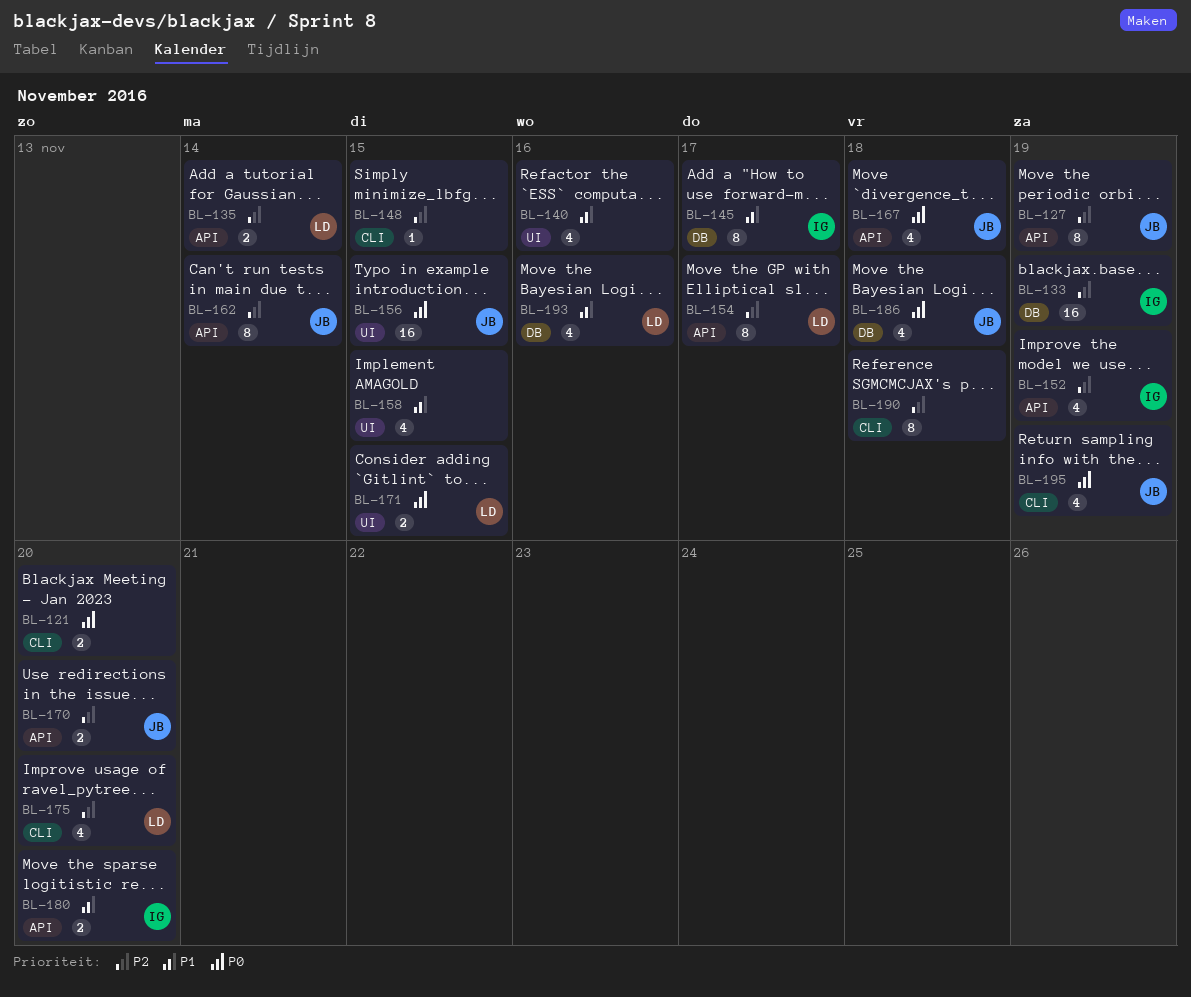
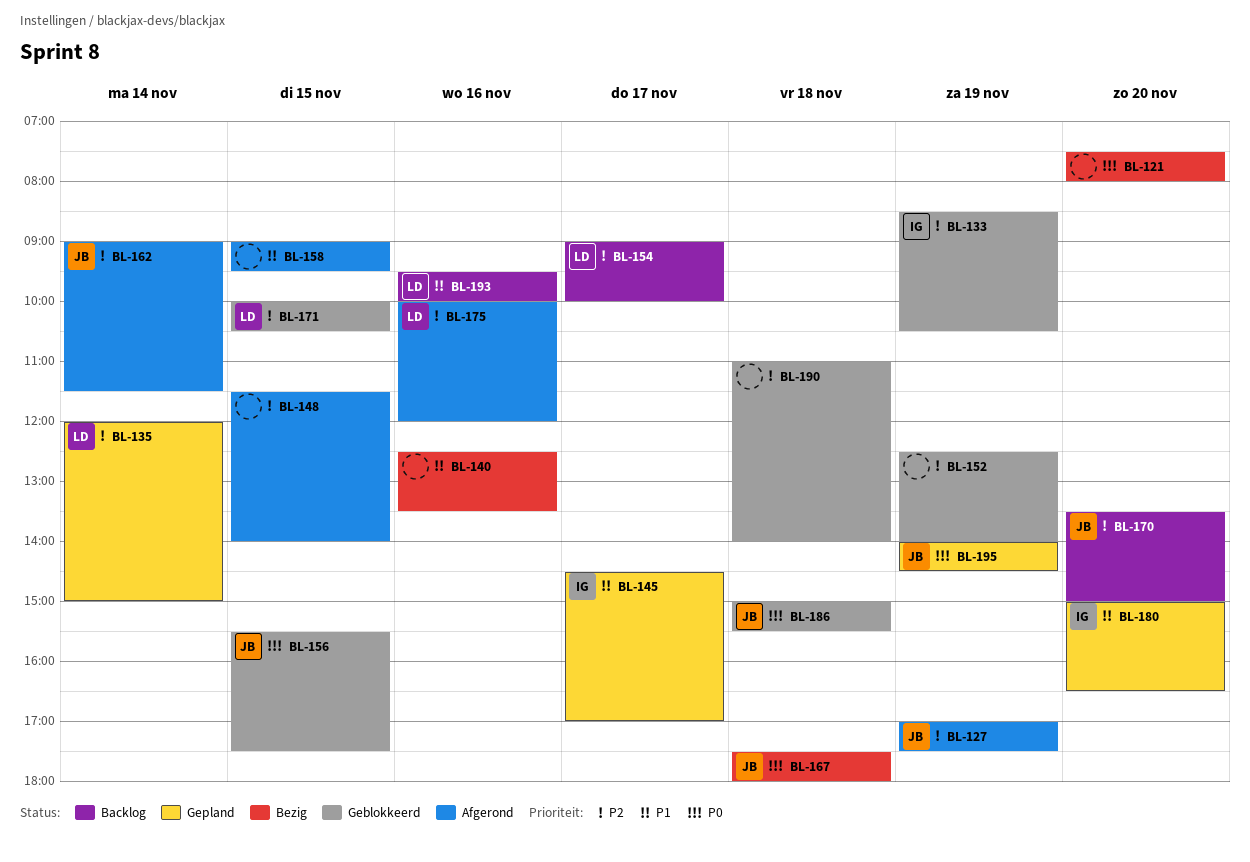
BL-152, owner: IG -> none
BL-171, priority: P0 -> P2
BL-175, day: Nov 20 -> Nov 16

